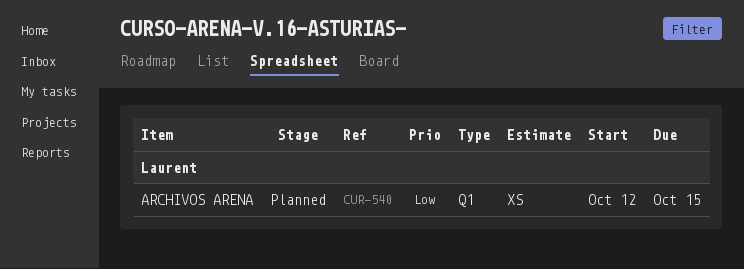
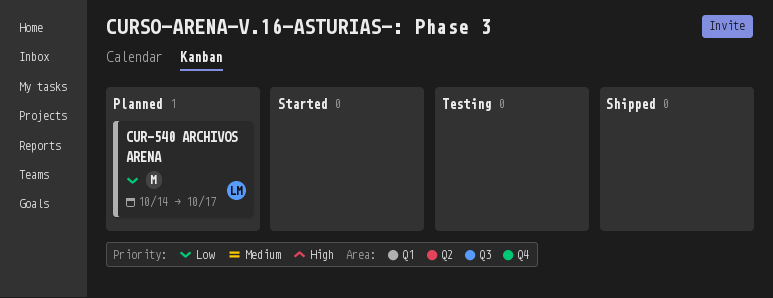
CUR-540, estimate: XS -> M
CUR-540, start: Oct 12 -> Oct 14
CUR-540, due: Oct 15 -> Oct 17

